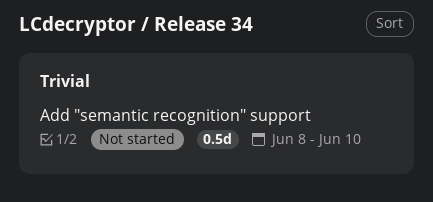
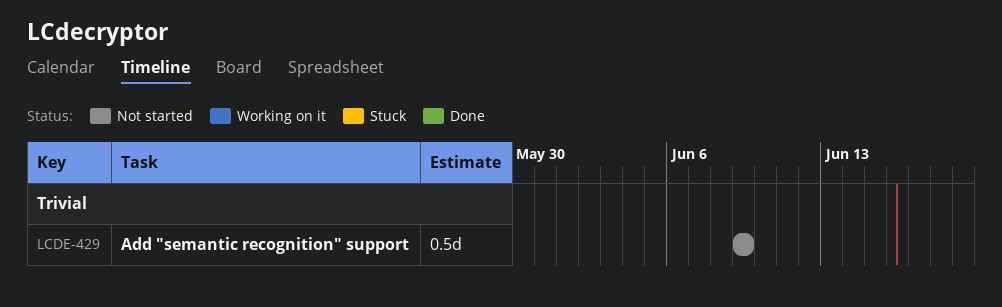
Add "semantic recognition" support, start: Jun 8 -> Jun 9
Add "semantic recognition" support, due: Jun 10 -> Jun 9

